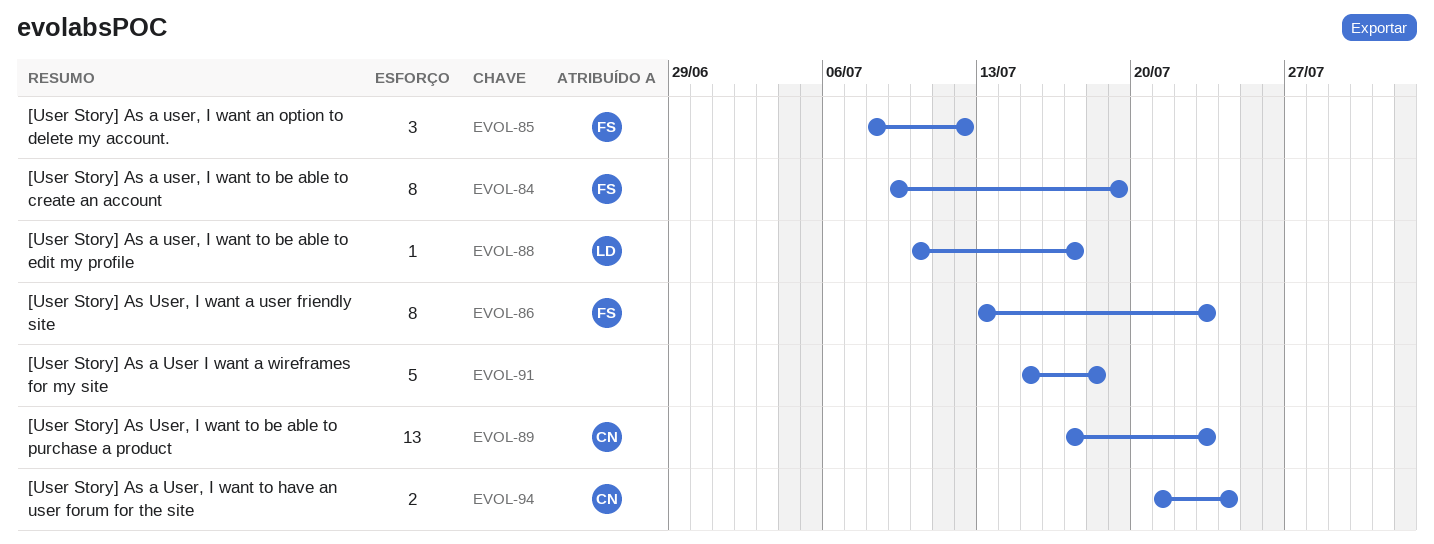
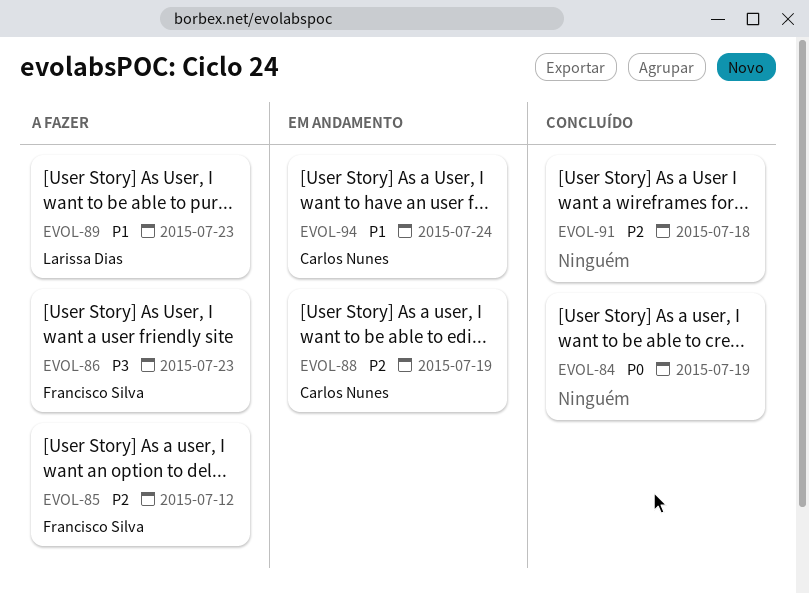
EVOL-84, owner: Francisco Silva -> none
EVOL-88, owner: Larissa Dias -> Carlos Nunes
EVOL-88, due: Jul 17 -> Jul 19
EVOL-89, owner: Carlos Nunes -> Larissa Dias

